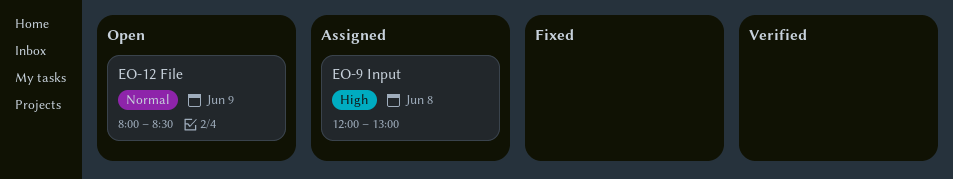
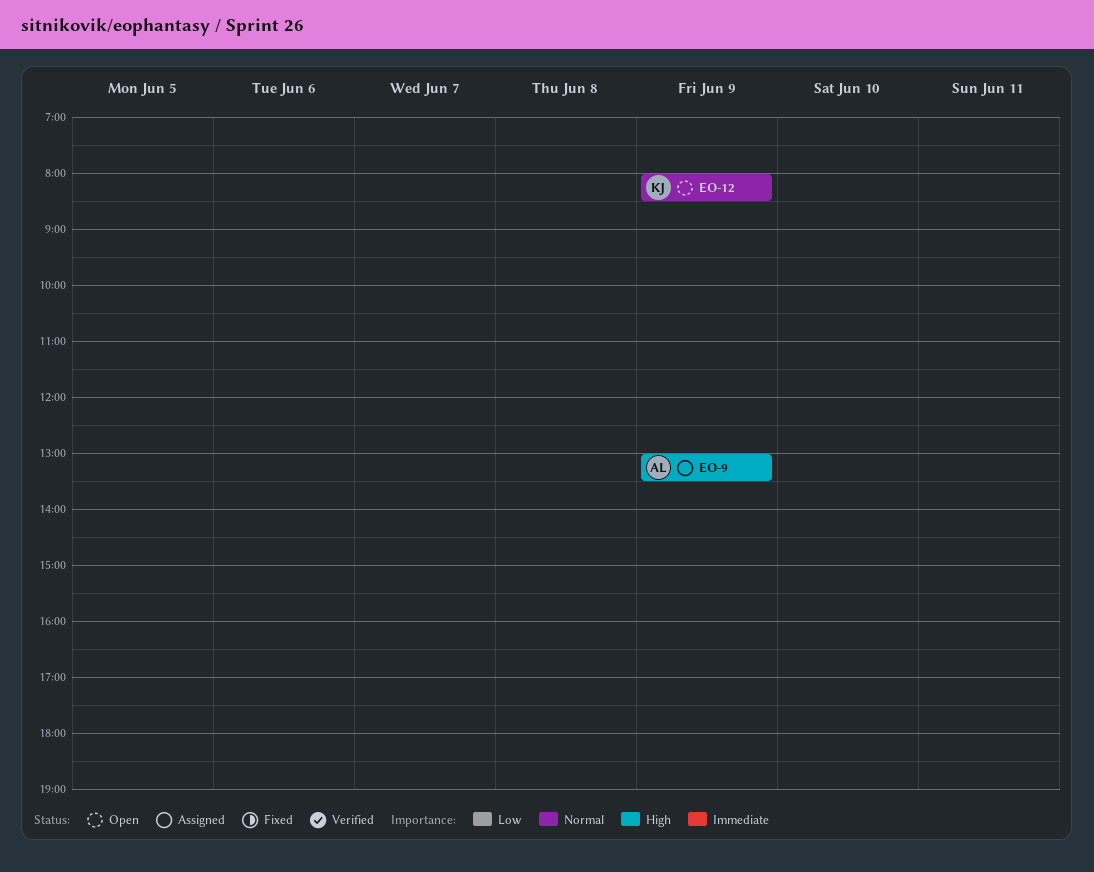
EO-9, day: Jun 8 -> Jun 9
EO-9, begins: 12:00 -> 13:00
EO-9, ends: 13:00 -> 13:30

